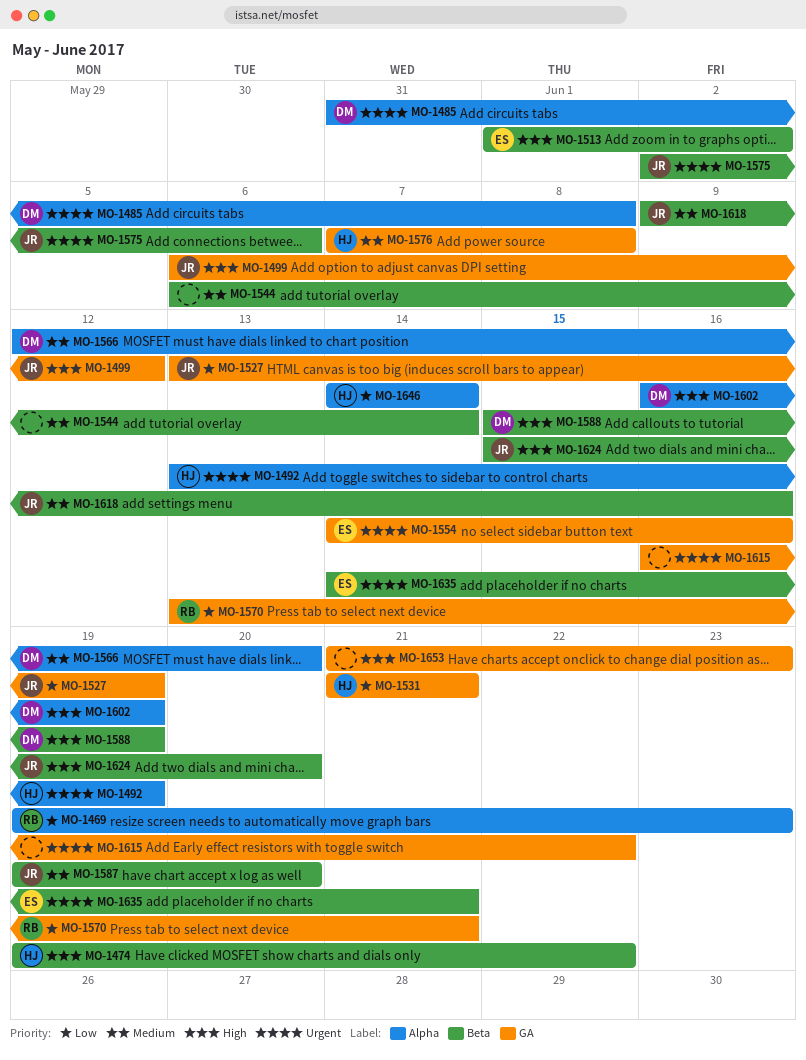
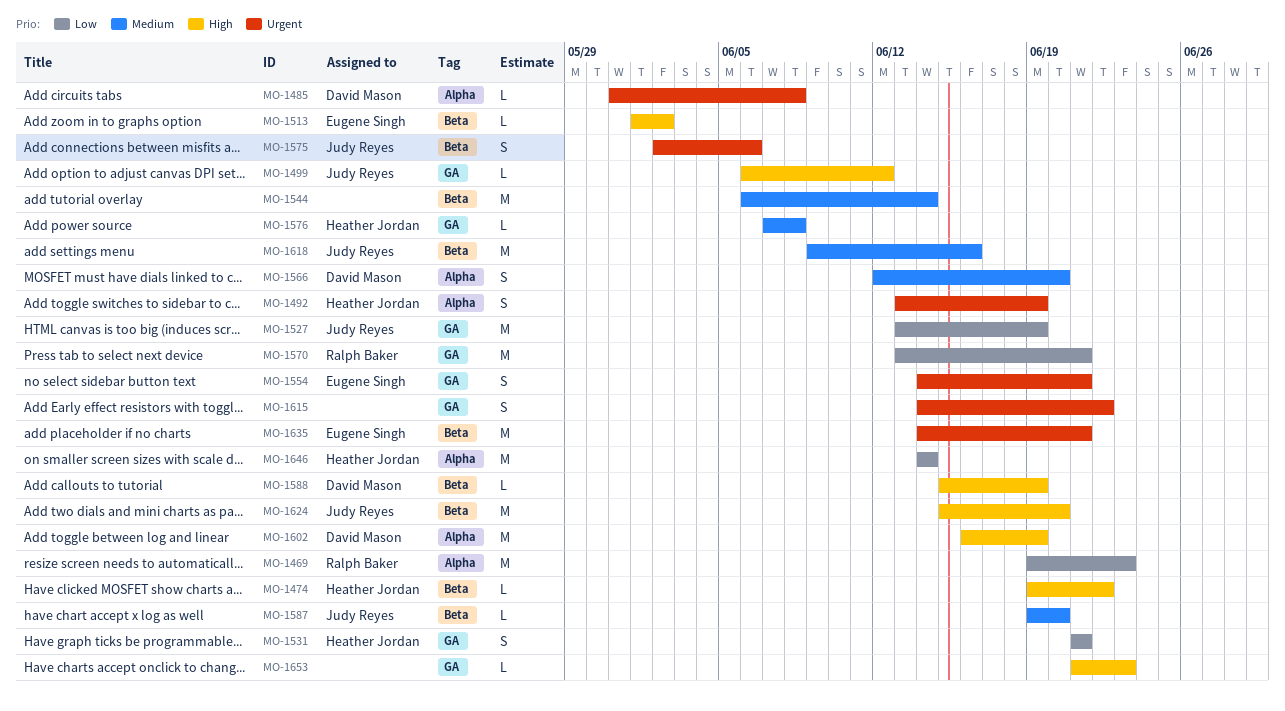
MO-1554, due: Jun 16 -> Jun 21
MO-1615, start: Jun 16 -> Jun 14

